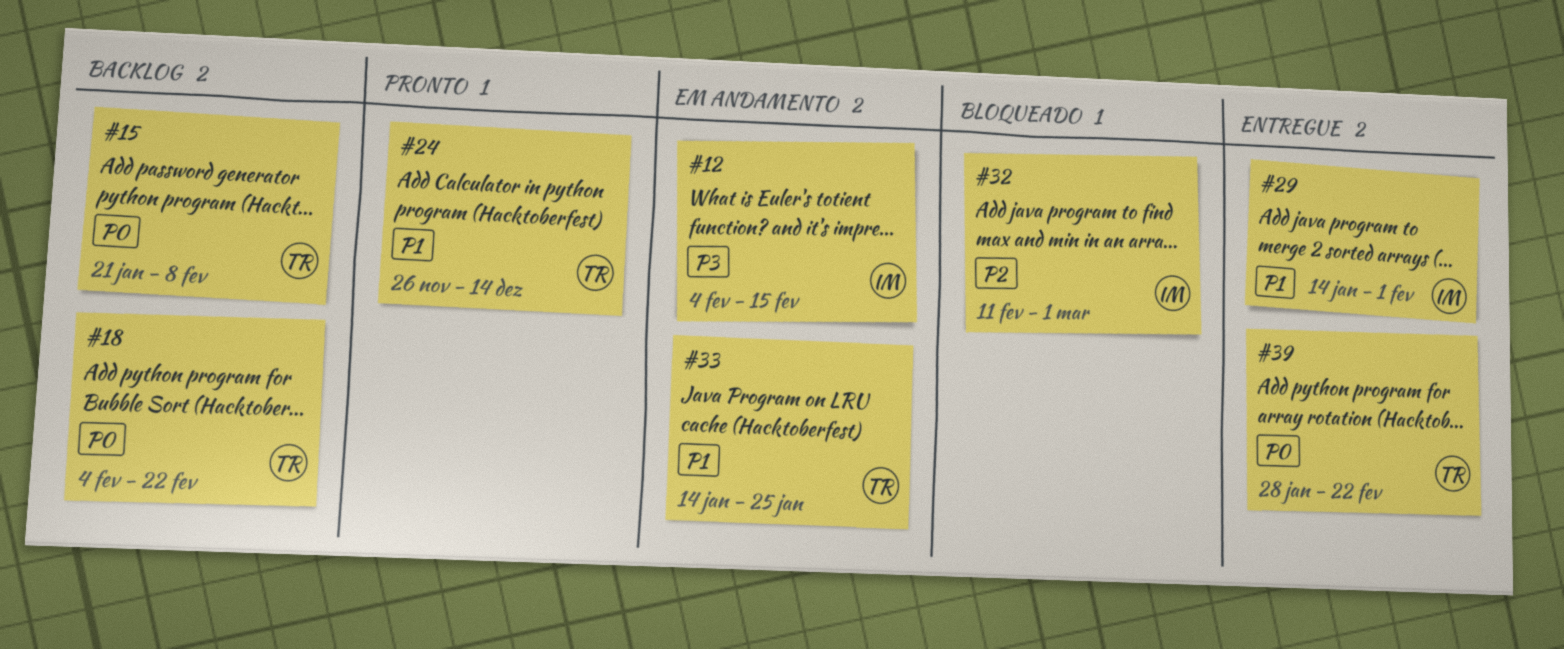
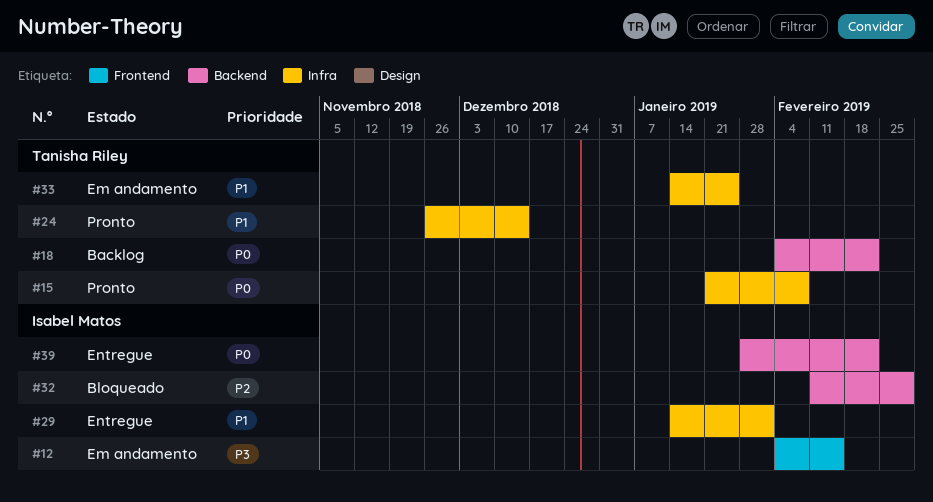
#15, status: Backlog -> Pronto
#39, owner: Tanisha Riley -> Isabel Matos

